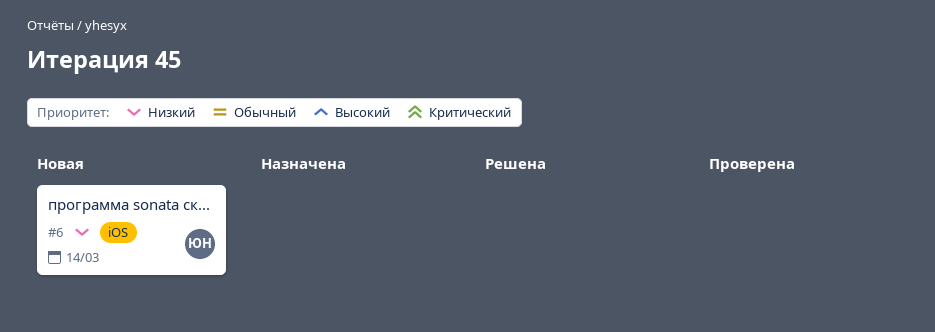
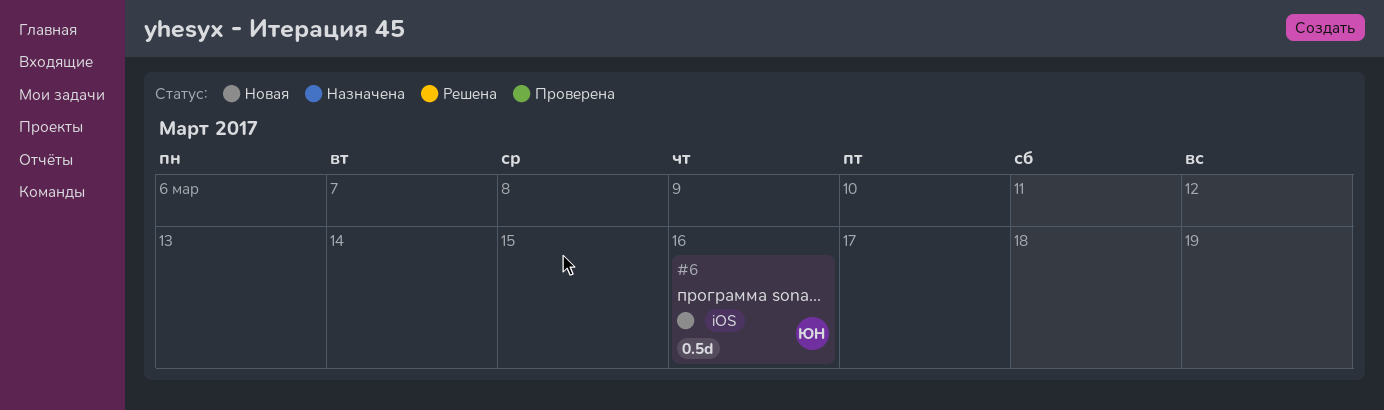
#6, due: Mar 14 -> Mar 16

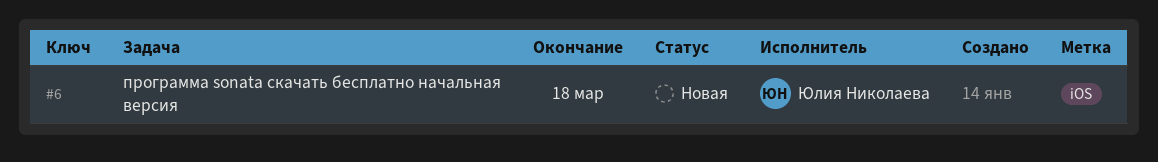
#6, due: Mar 16 -> Mar 18

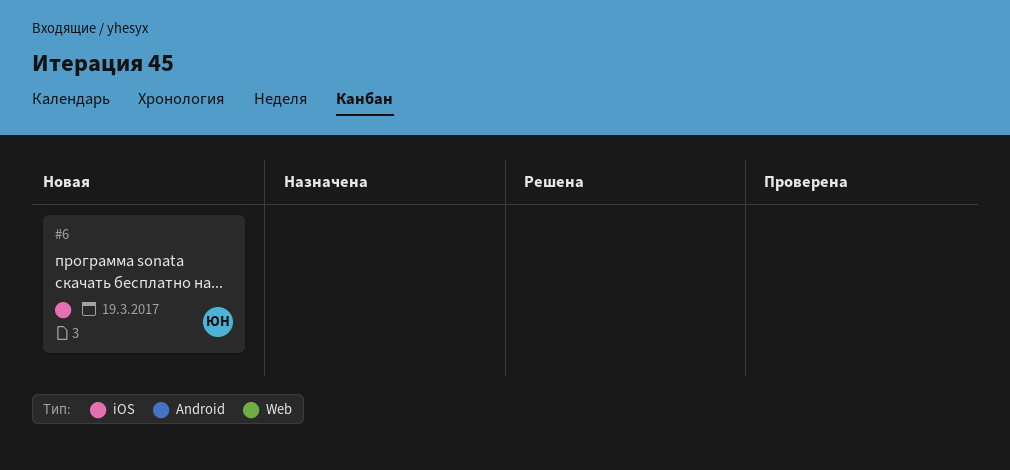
#6, due: Mar 18 -> Mar 19

